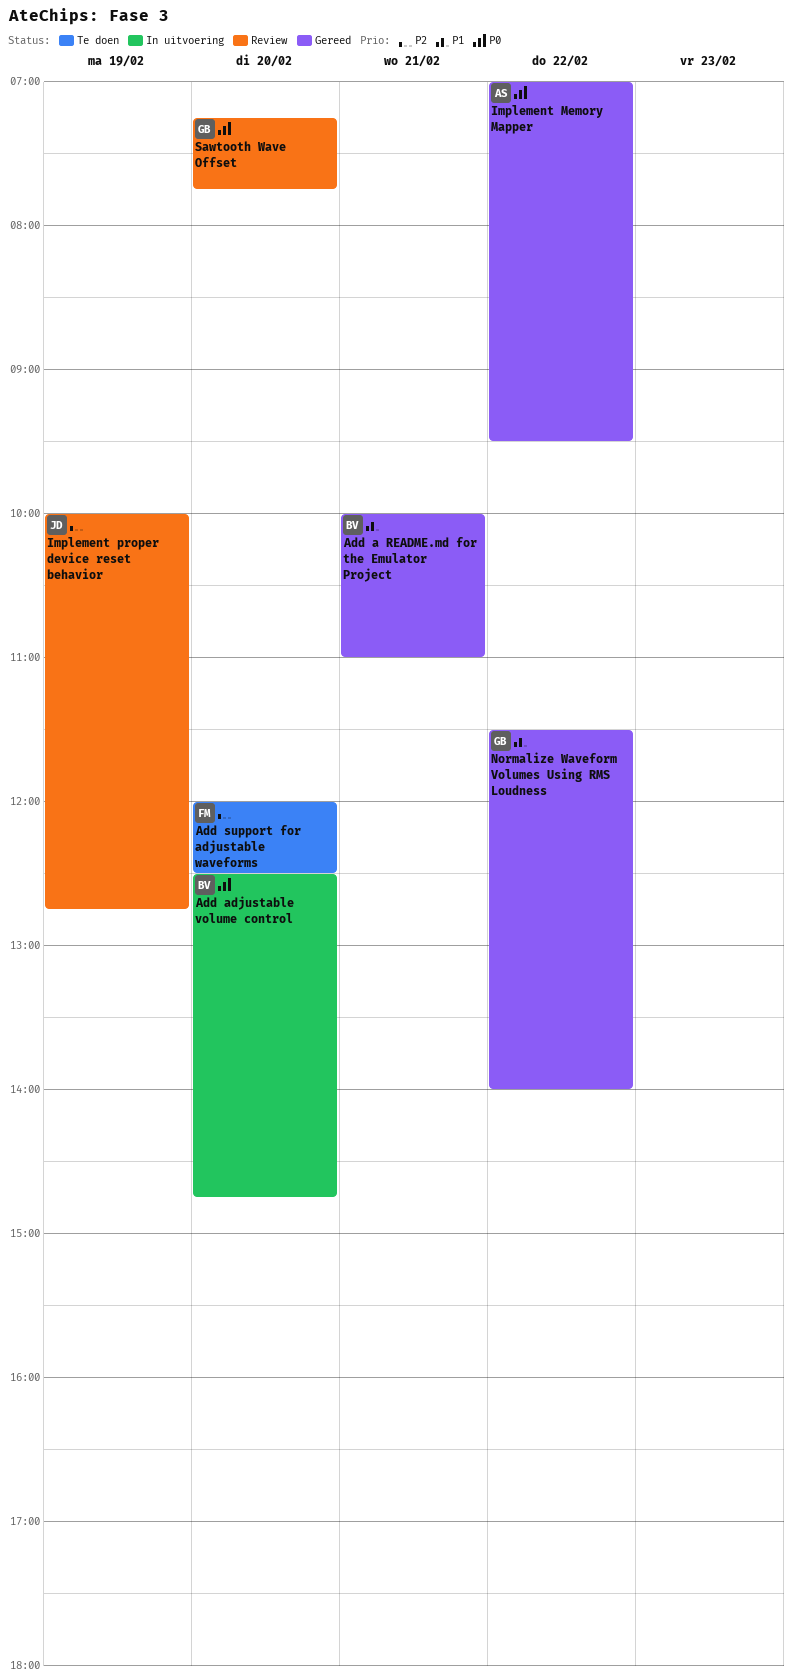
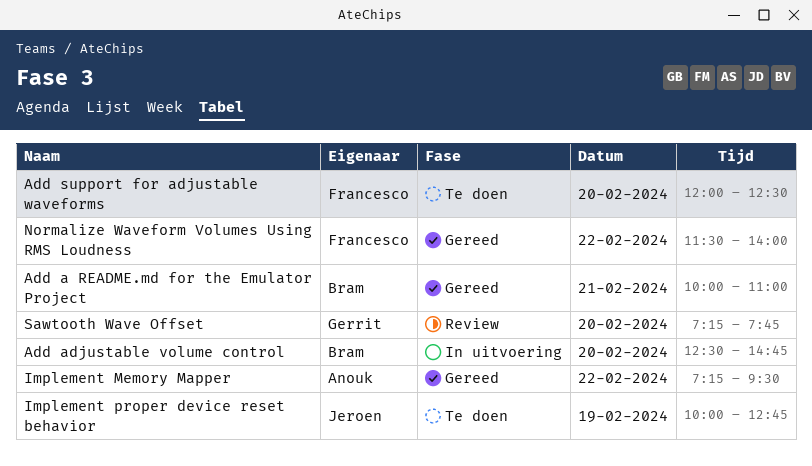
Implement Memory Mapper, begins: 07:00 -> 07:15
Implement proper device reset behavior, status: Review -> Te doen
Normalize Waveform Volumes Using RMS Loudness, owner: Gerrit -> Francesco

